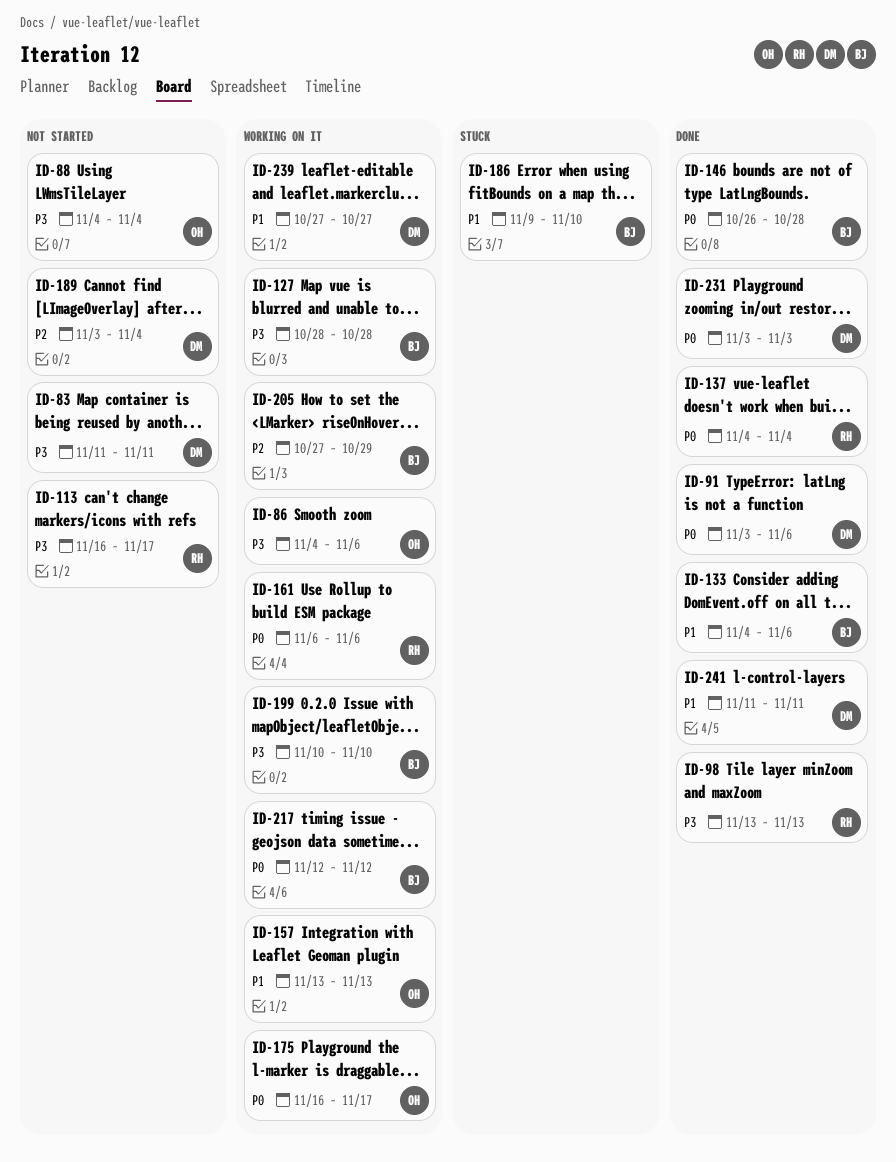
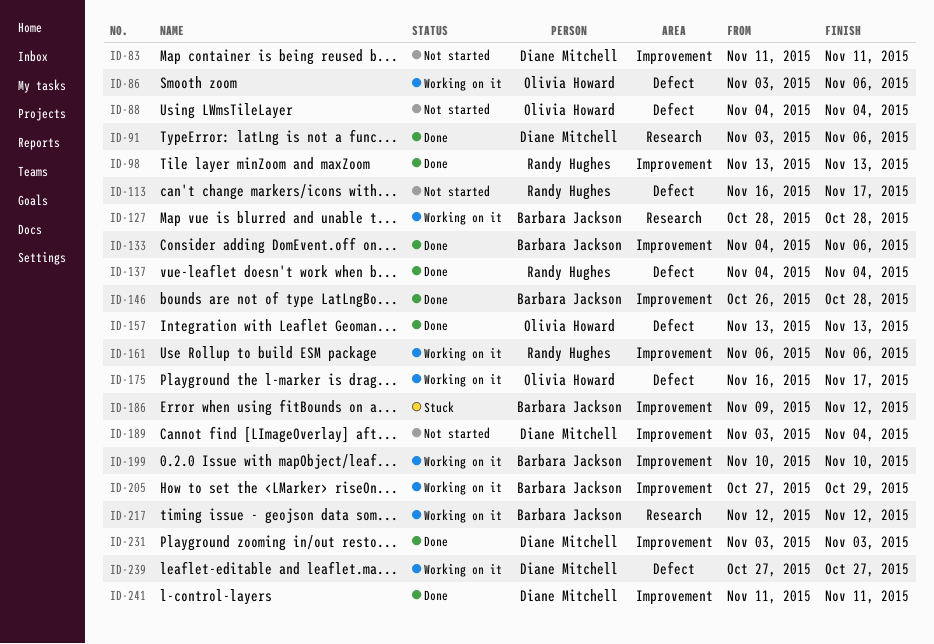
ID-86, start: Nov 4 -> Nov 3
ID-157, status: Working on it -> Done
ID-186, due: Nov 10 -> Nov 12

